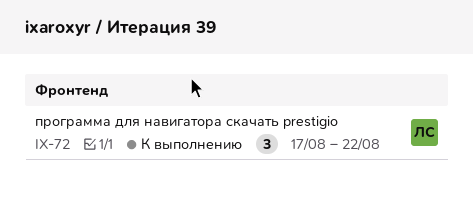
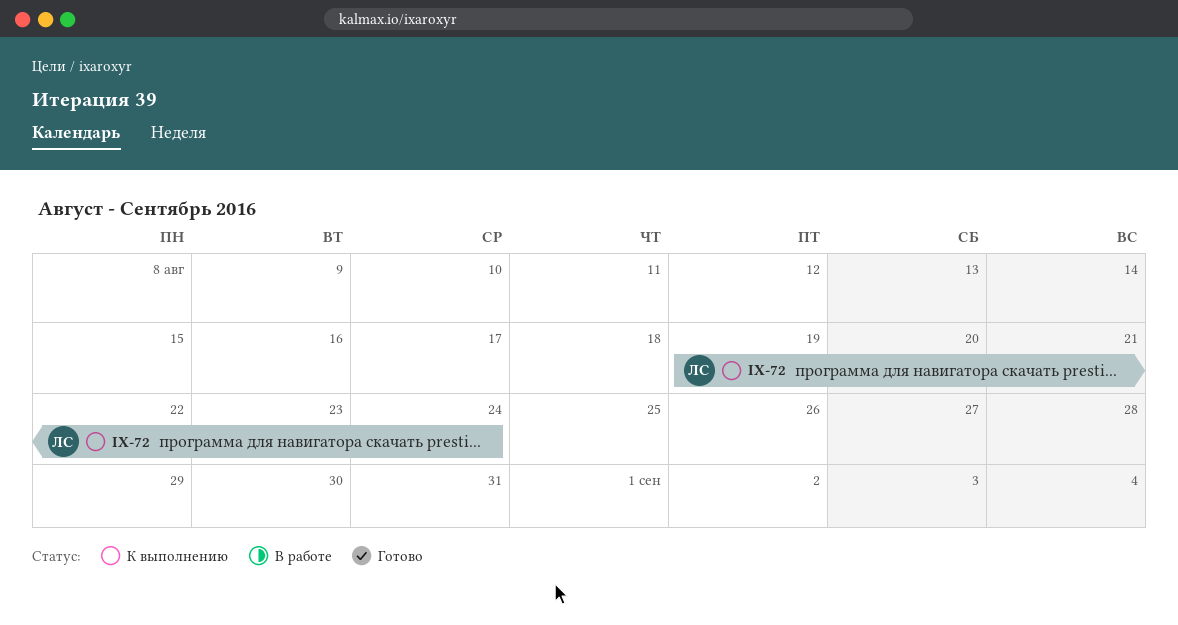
IX-72, start: Aug 17 -> Aug 19
IX-72, due: Aug 22 -> Aug 24

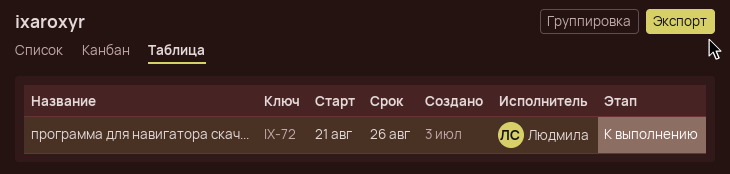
IX-72, start: Aug 19 -> Aug 21
IX-72, due: Aug 24 -> Aug 26

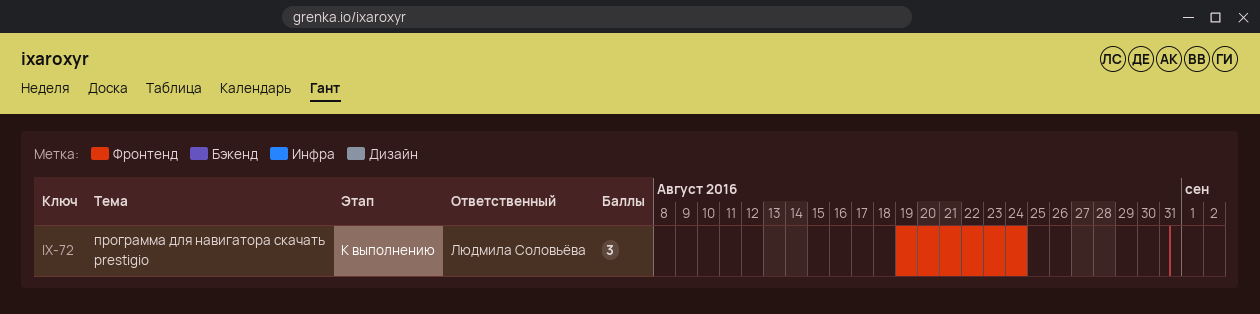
IX-72, start: Aug 21 -> Aug 19
IX-72, due: Aug 26 -> Aug 24

